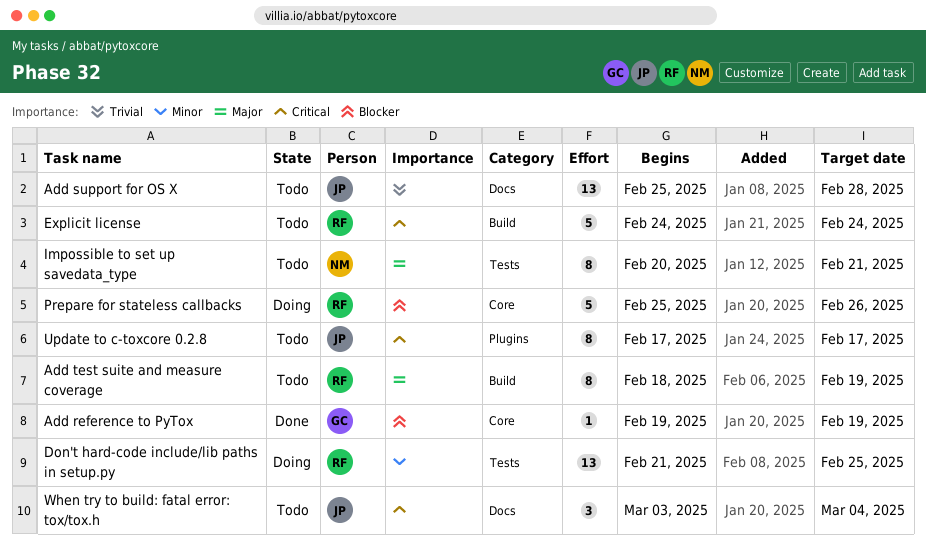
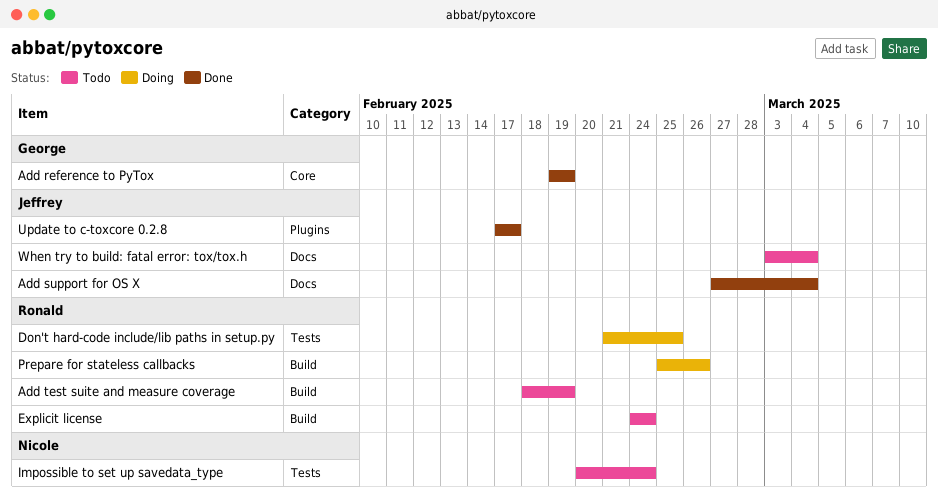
Add support for OS X, status: Todo -> Done
Add support for OS X, start: Feb 25 -> Feb 27
Add support for OS X, due: Feb 28 -> Mar 4
Impossible to set up savedata_type, due: Feb 21 -> Feb 24
Prepare for stateless callbacks, label: Core -> Build
Update to c-toxcore 0.2.8, status: Todo -> Done

